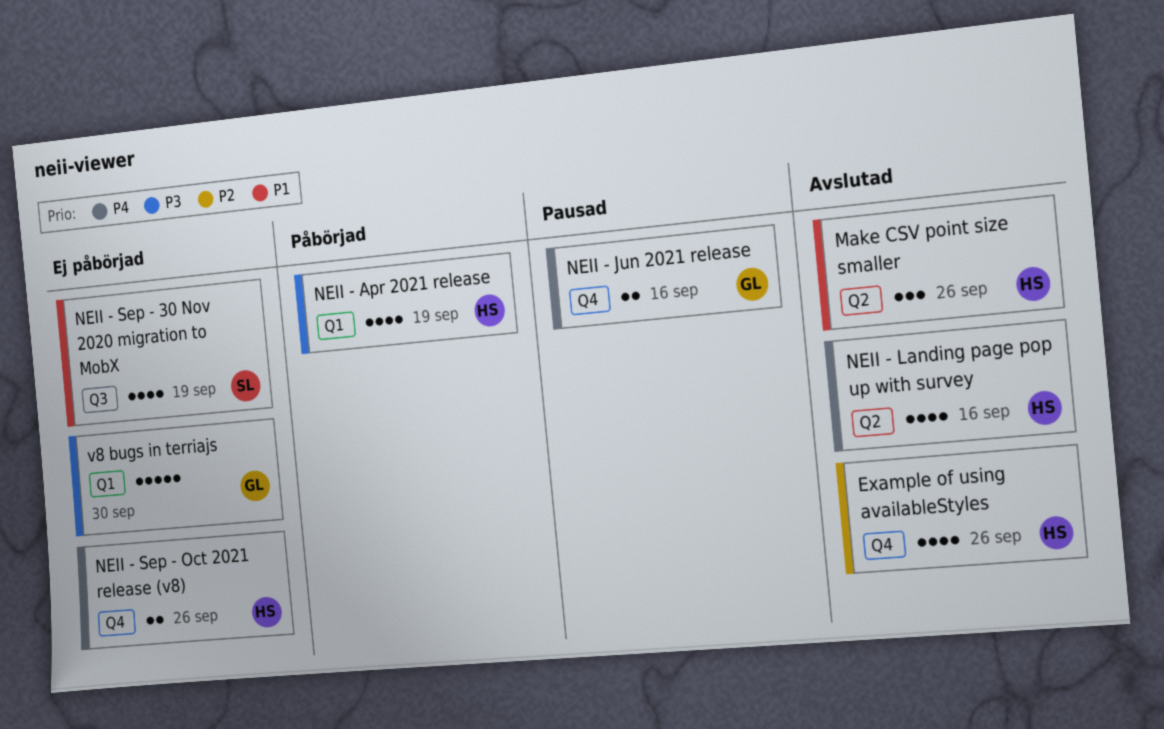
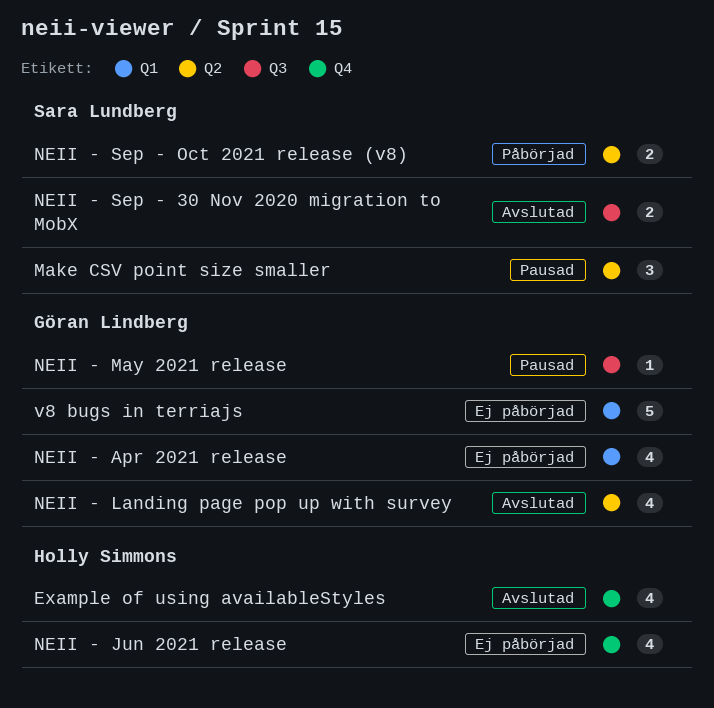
Make CSV point size smaller, status: Avslutad -> Pausad
Make CSV point size smaller, owner: Holly Simmons -> Sara Lundberg
NEII - Apr 2021 release, status: Påbörjad -> Ej påbörjad
NEII - Apr 2021 release, owner: Holly Simmons -> Göran Lindberg
NEII - Jun 2021 release, status: Pausad -> Ej påbörjad
NEII - Jun 2021 release, owner: Göran Lindberg -> Holly Simmons
NEII - Jun 2021 release, estimate: 2 -> 4
NEII - Landing page pop up with survey, owner: Holly Simmons -> Göran Lindberg
NEII - May 2021 release: none -> present
NEII - Sep - 30 Nov 2020 migration to MobX, status: Ej påbörjad -> Avslutad
NEII - Sep - 30 Nov 2020 migration to MobX, estimate: 4 -> 2
NEII - Sep - Oct 2021 release (v8), status: Ej påbörjad -> Påbörjad
NEII - Sep - Oct 2021 release (v8), owner: Holly Simmons -> Sara Lundberg
NEII - Sep - Oct 2021 release (v8), label: Q4 -> Q2

